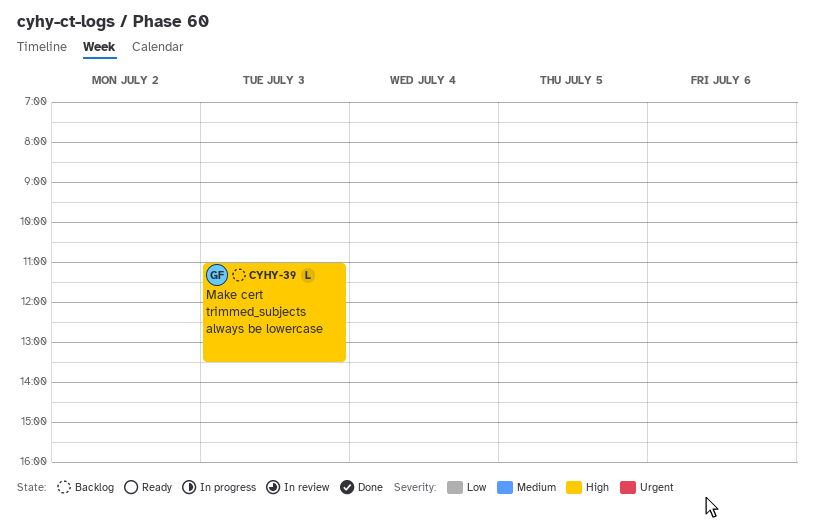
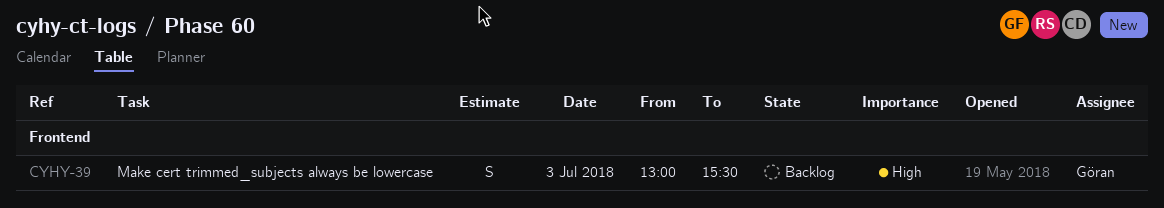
CYHY-39, estimate: L -> S
CYHY-39, begins: 11:00 -> 13:00
CYHY-39, ends: 13:30 -> 15:30

